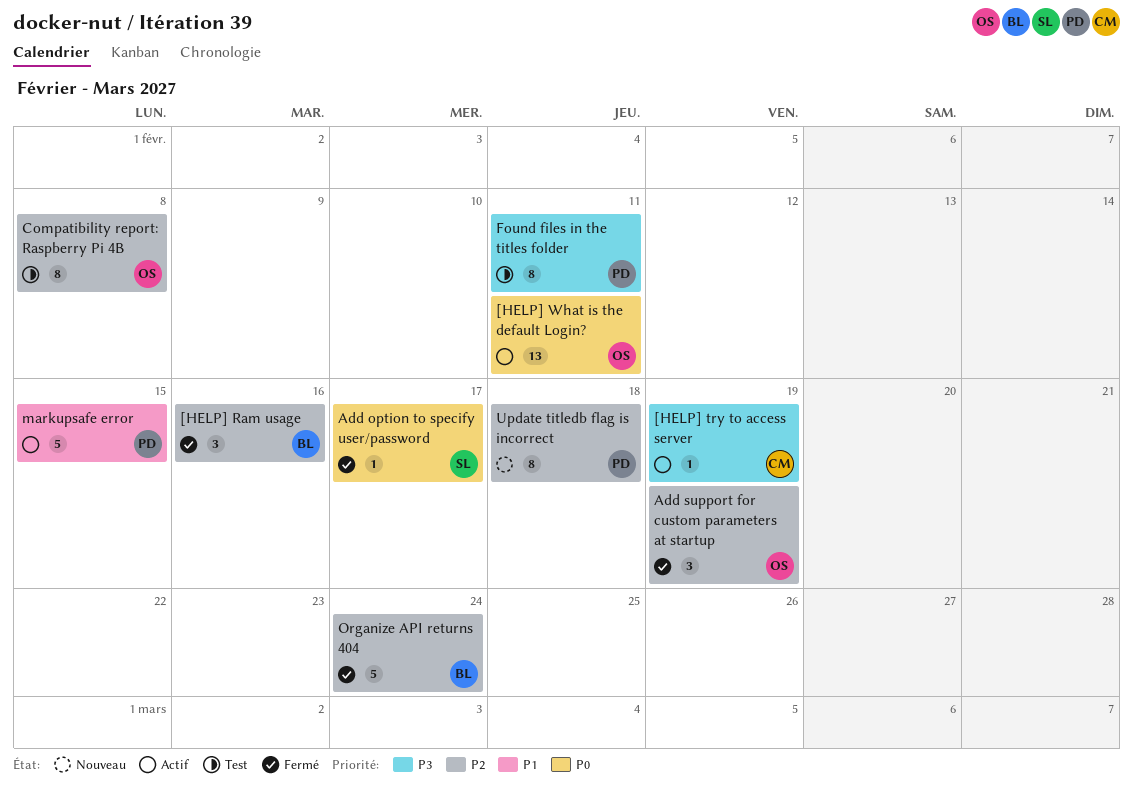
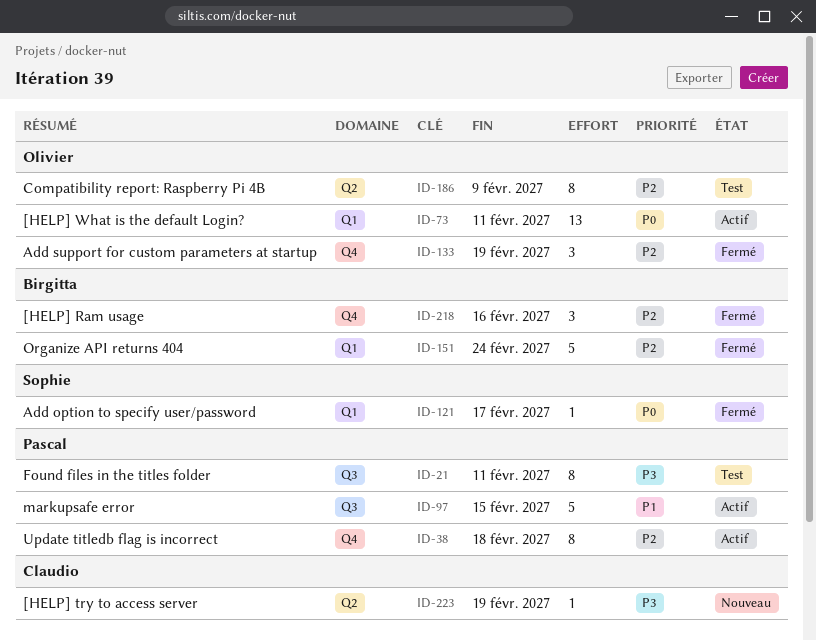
[HELP] try to access server, status: Actif -> Nouveau
Compatibility report: Raspberry Pi 4B, due: Feb 8 -> Feb 9
Update titledb flag is incorrect, status: Nouveau -> Actif

